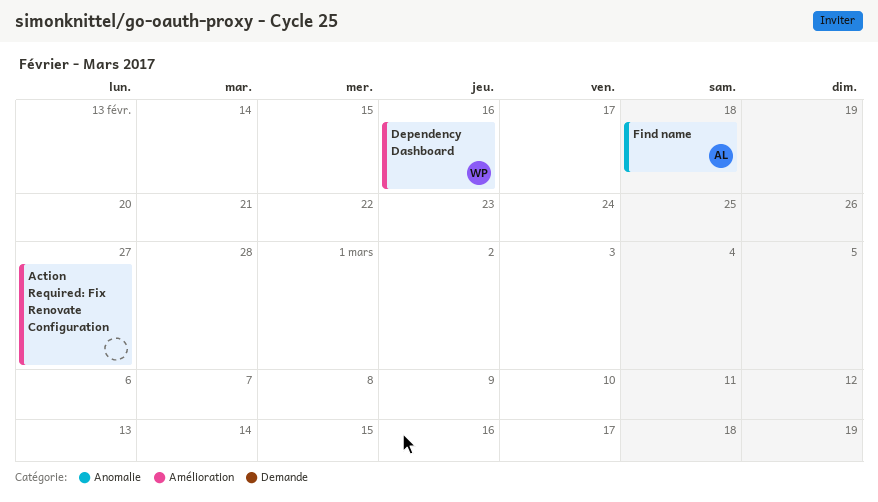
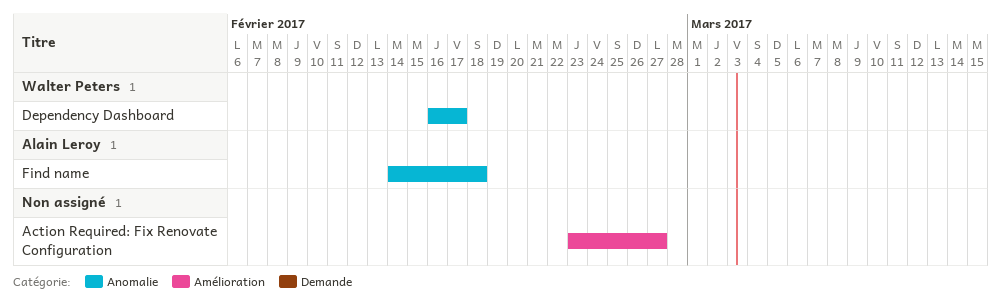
Dependency Dashboard, label: Amélioration -> Anomalie
Dependency Dashboard, due: Feb 16 -> Feb 17

